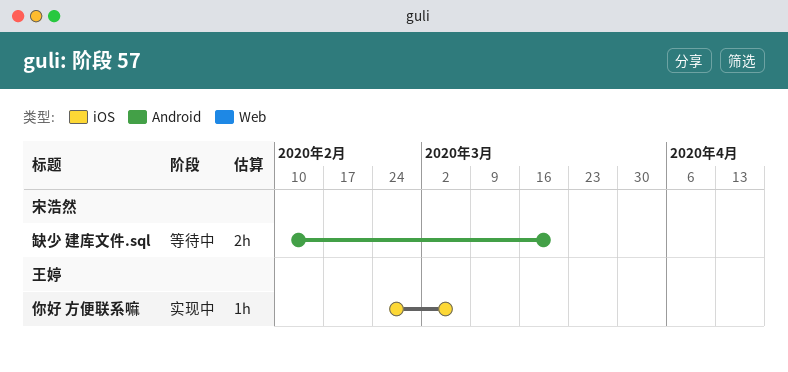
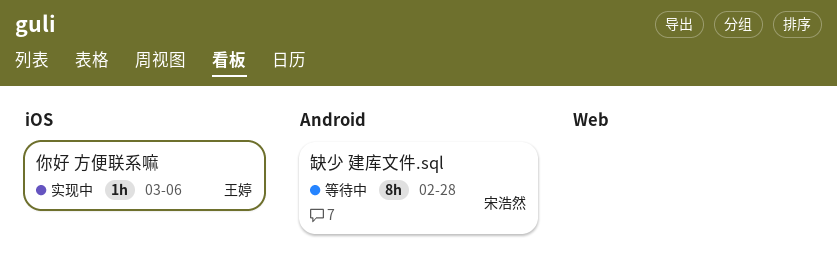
缺少 建库文件.sql, estimate: 2h -> 8h
缺少 建库文件.sql, due: Mar 20 -> Feb 28

